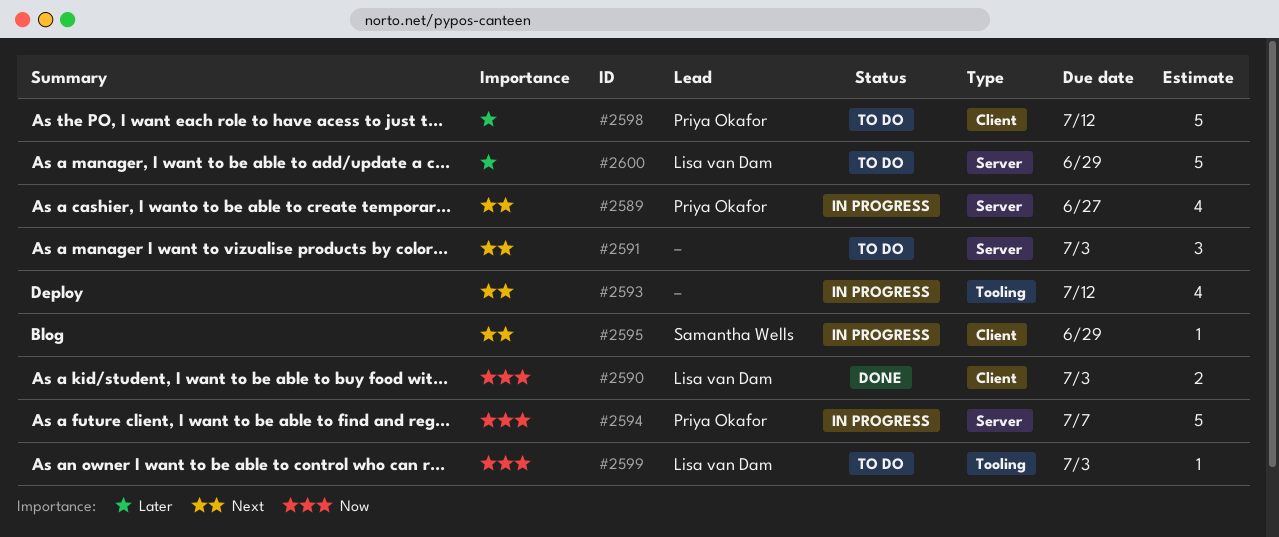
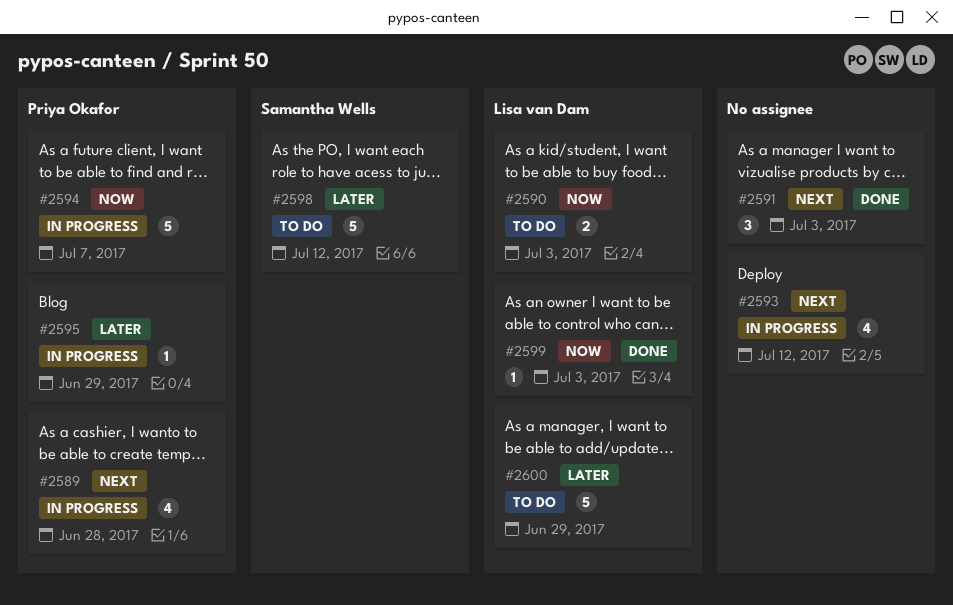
#2589, due: Jun 27 -> Jun 28
#2590, status: Done -> To do
#2591, status: To do -> Done
#2595, owner: Samantha Wells -> Priya Okafor
#2595, priority: Next -> Later
#2598, owner: Priya Okafor -> Samantha Wells
#2599, status: To do -> Done

